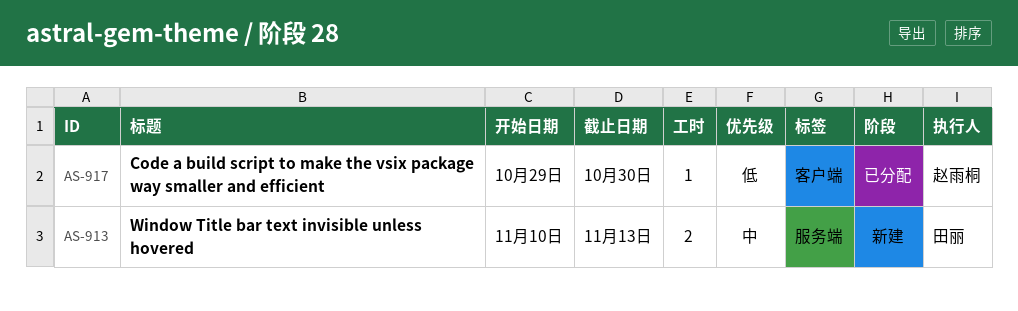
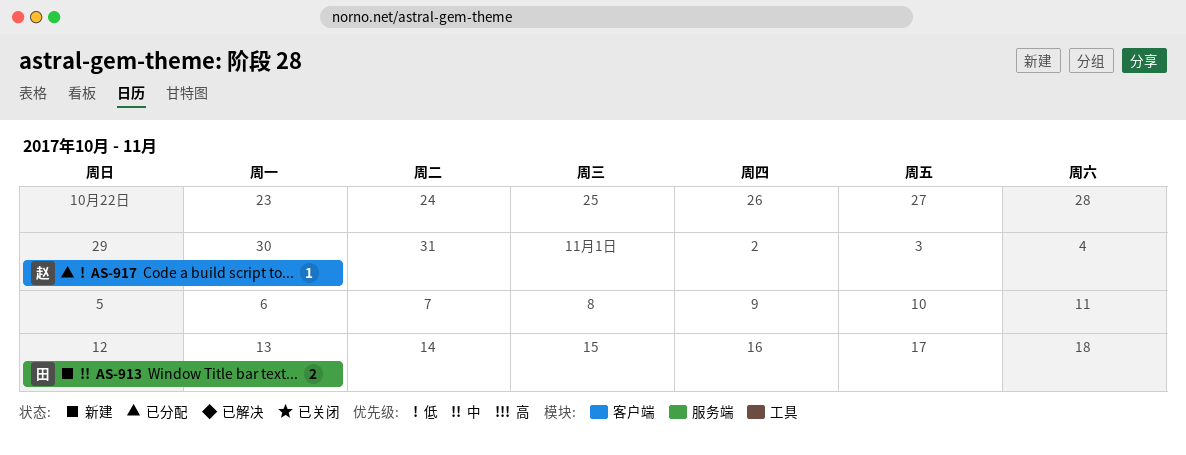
AS-913, start: Nov 10 -> Nov 12

